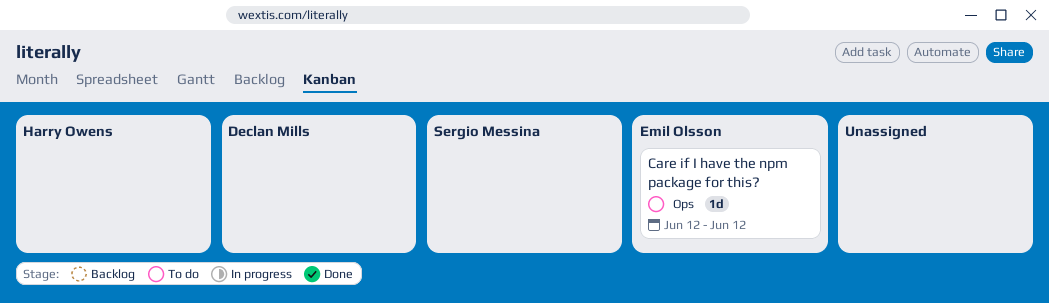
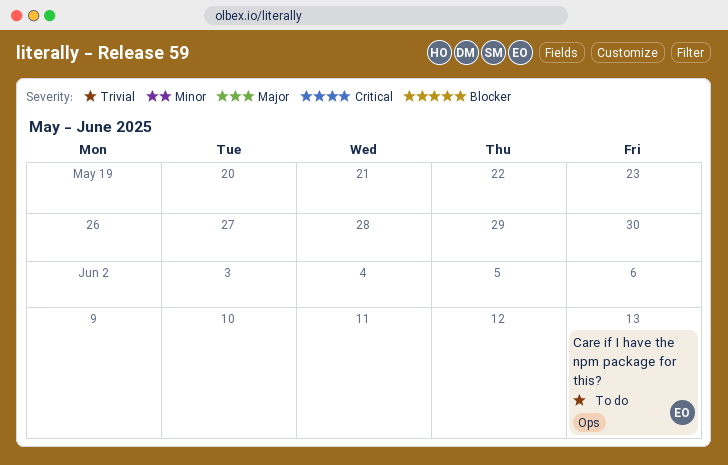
Care if I have the npm package for this?, due: Jun 12 -> Jun 13

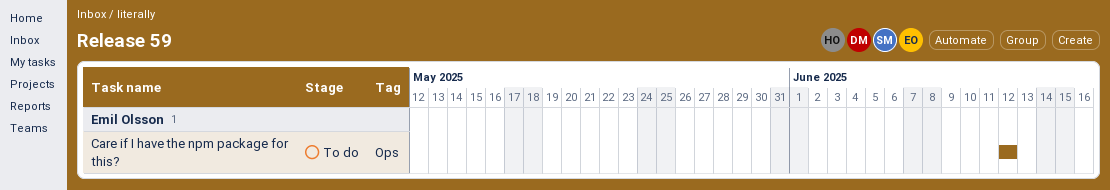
Care if I have the npm package for this?, due: Jun 13 -> Jun 12

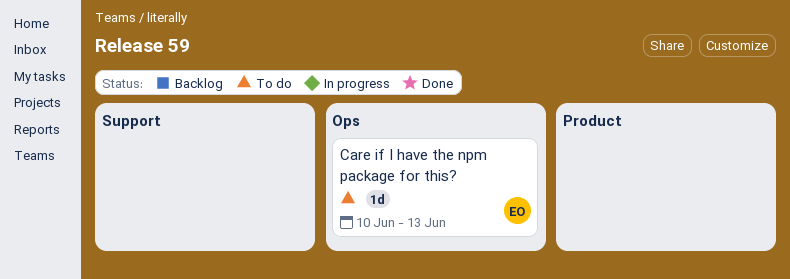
Care if I have the npm package for this?, start: Jun 12 -> Jun 10
Care if I have the npm package for this?, due: Jun 12 -> Jun 13

